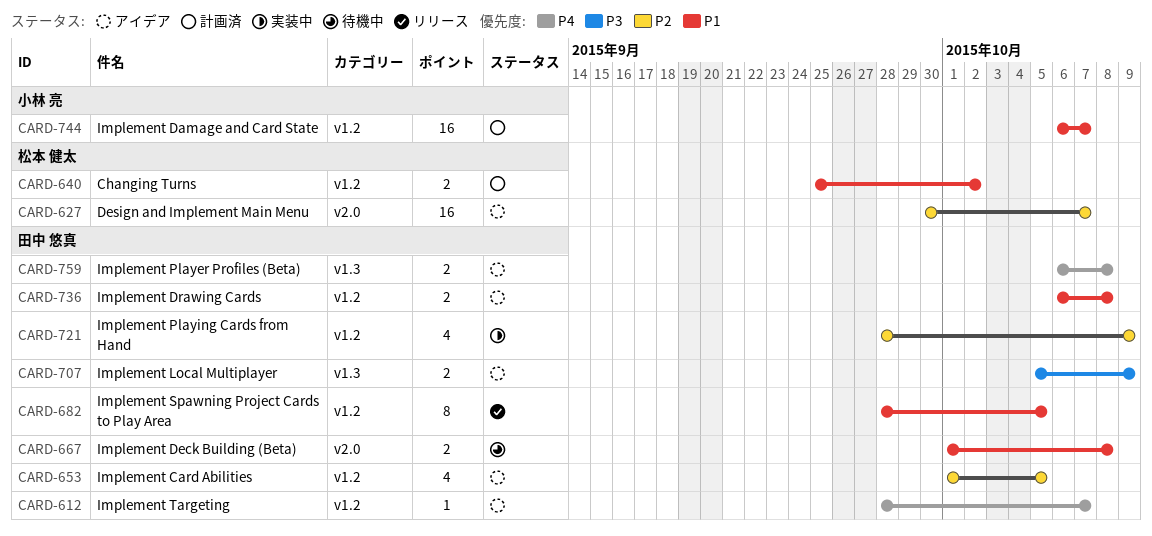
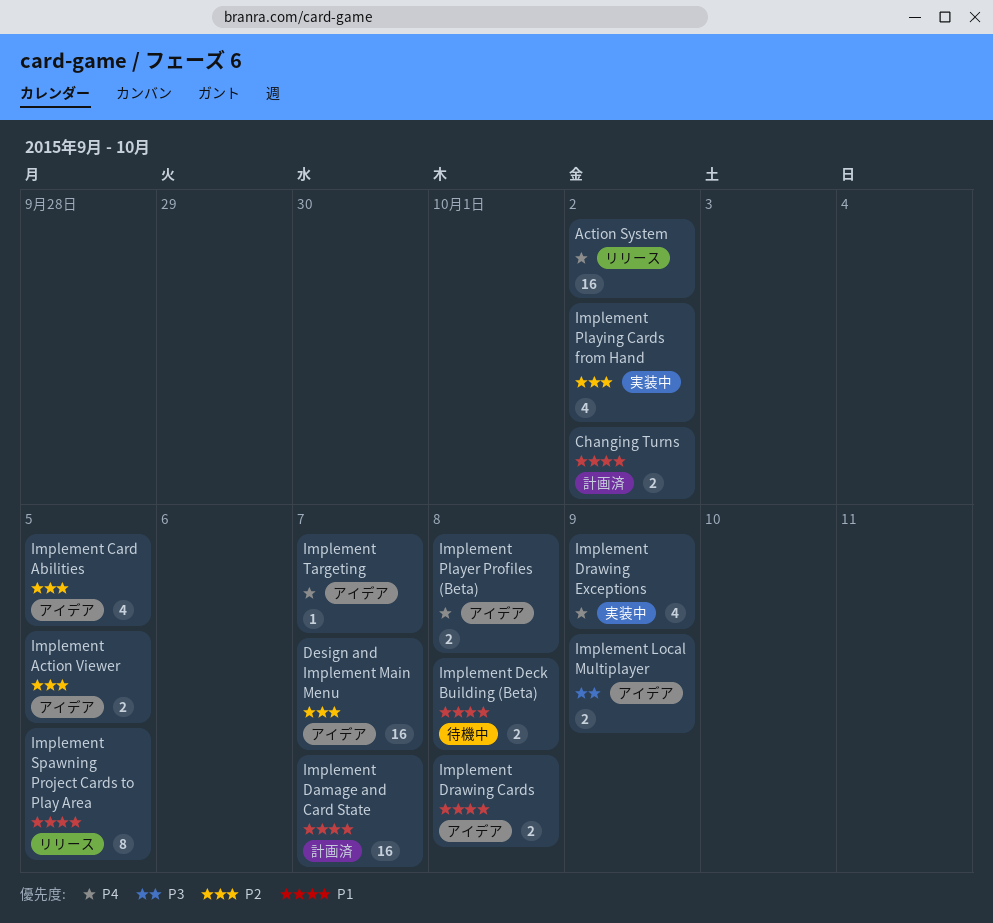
Action System: none -> present
Implement Action Viewer: none -> present
Implement Drawing Exceptions: none -> present
Implement Playing Cards from Hand, due: Oct 9 -> Oct 2

